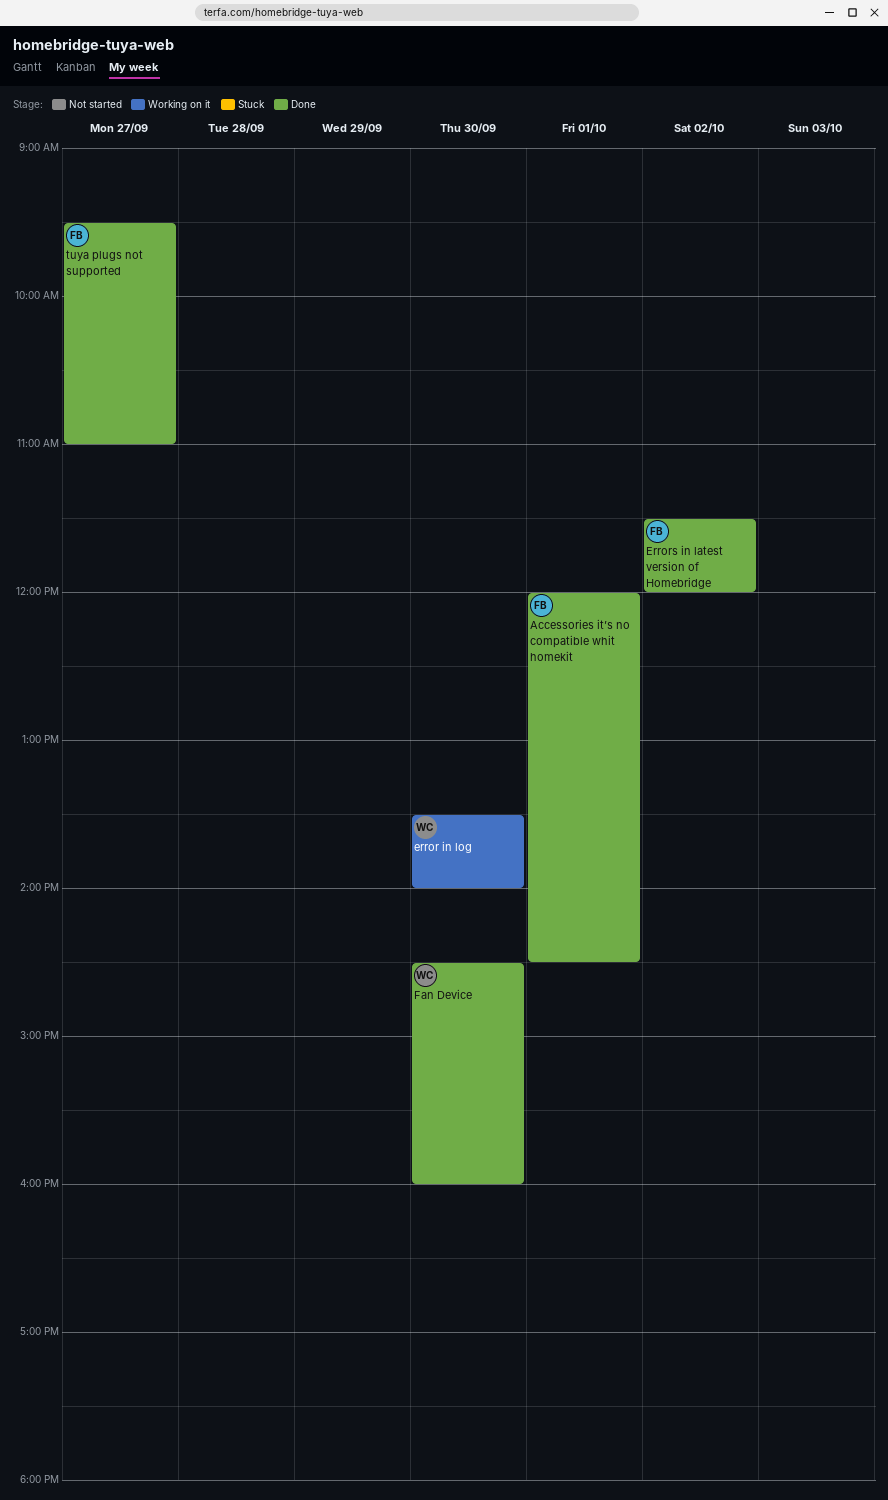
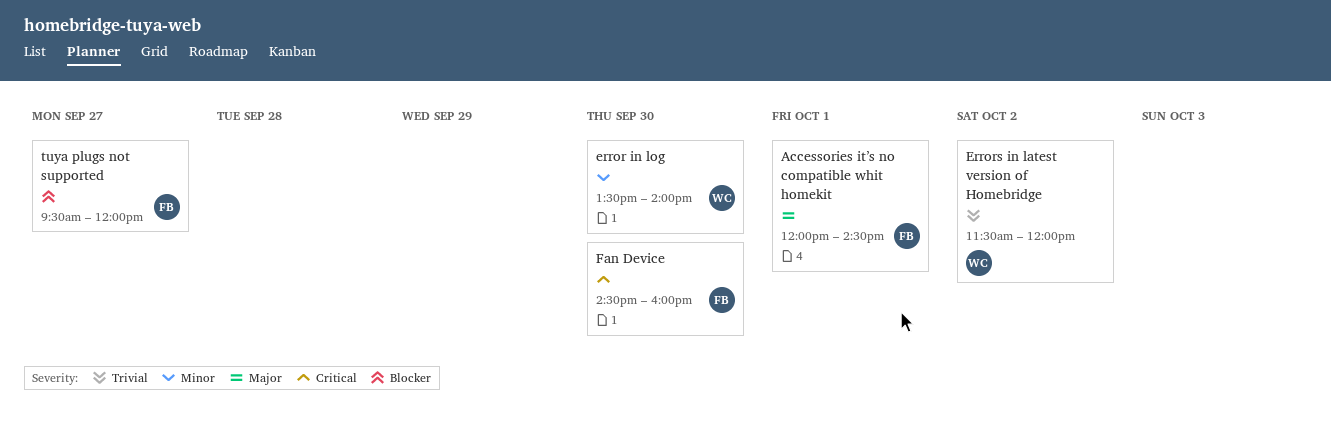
Errors in latest version of Homebridge, owner: FB -> WC
Fan Device, owner: WC -> FB
tuya plugs not supported, ends: 11:00 -> 12:00

